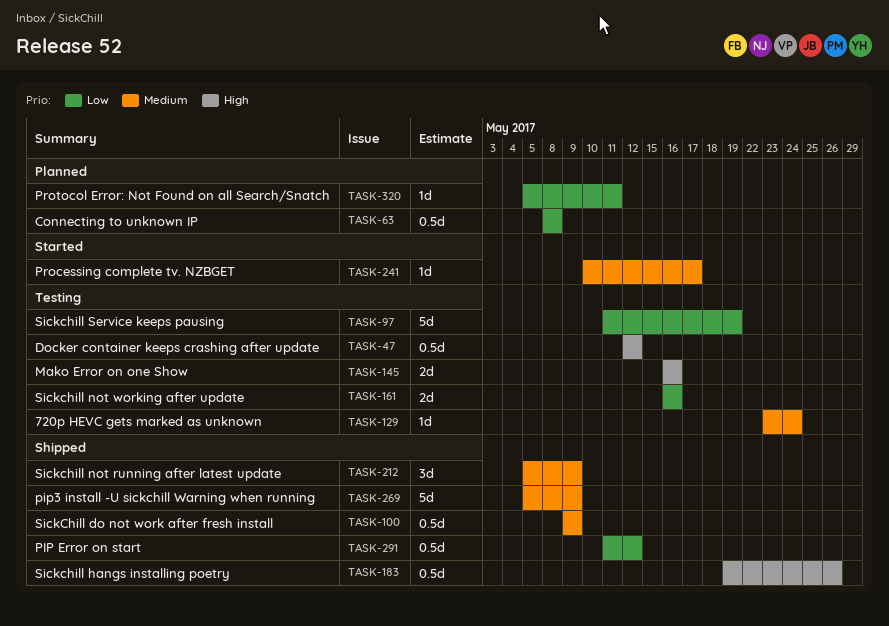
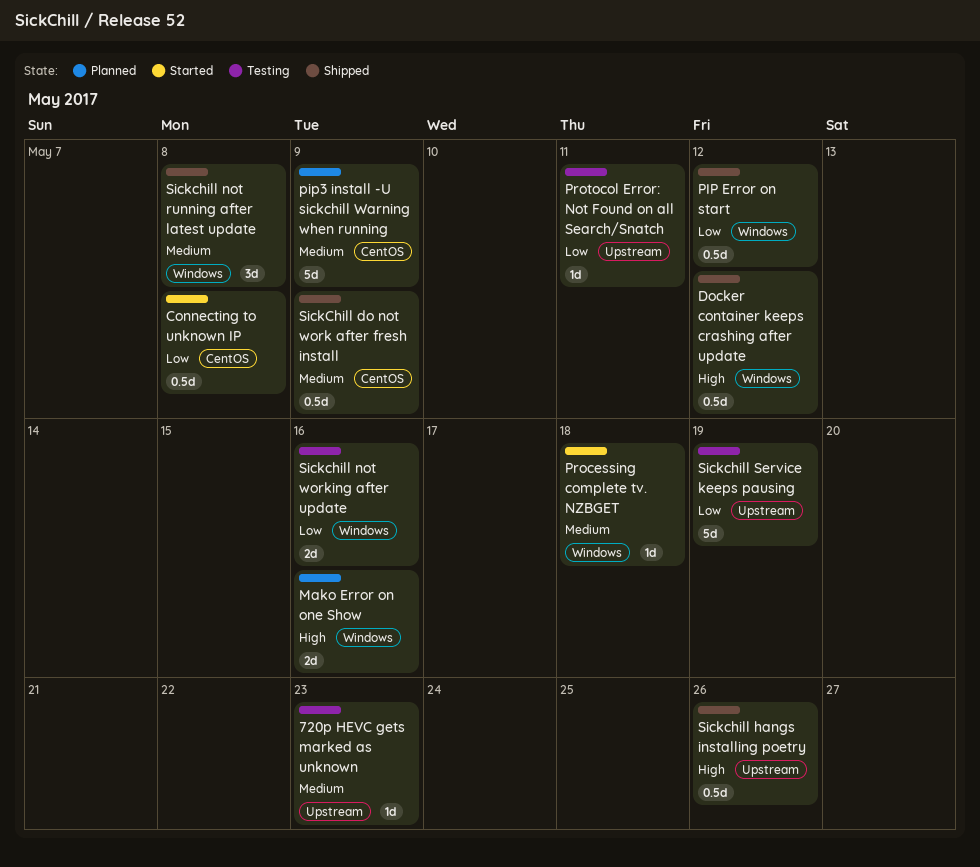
720p HEVC gets marked as unknown, due: May 24 -> May 23
Connecting to unknown IP, status: Planned -> Started
Docker container keeps crashing after update, status: Testing -> Shipped
Mako Error on one Show, status: Testing -> Planned
pip3 install -U sickchill Warning when running, status: Shipped -> Planned
Processing complete tv. NZBGET, due: May 17 -> May 18
Protocol Error: Not Found on all Search/Snatch, status: Planned -> Testing
Sickchill not running after latest update, due: May 9 -> May 8

